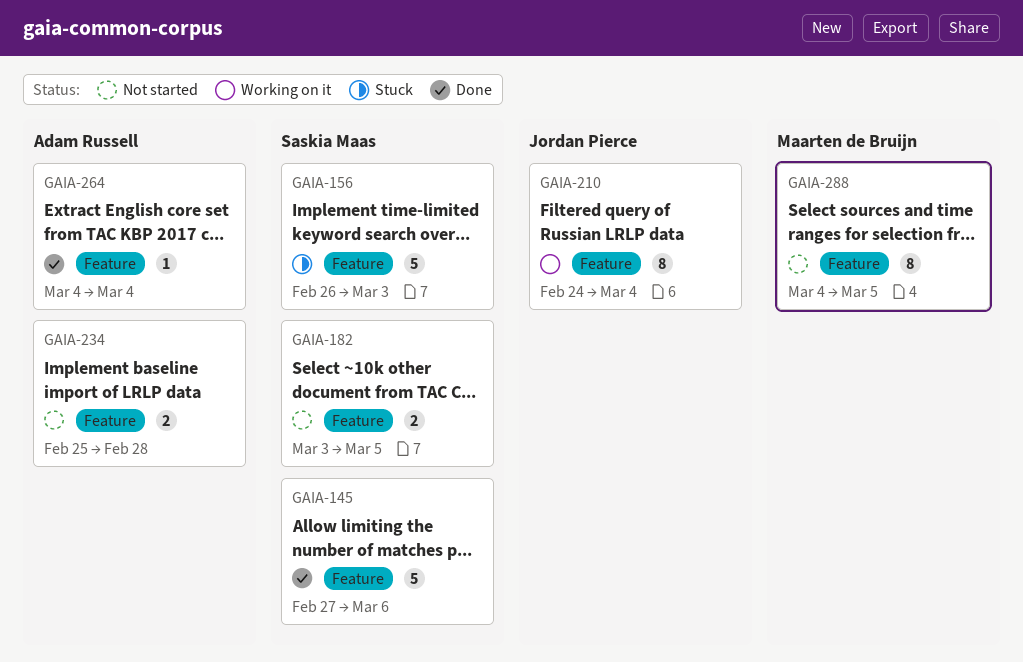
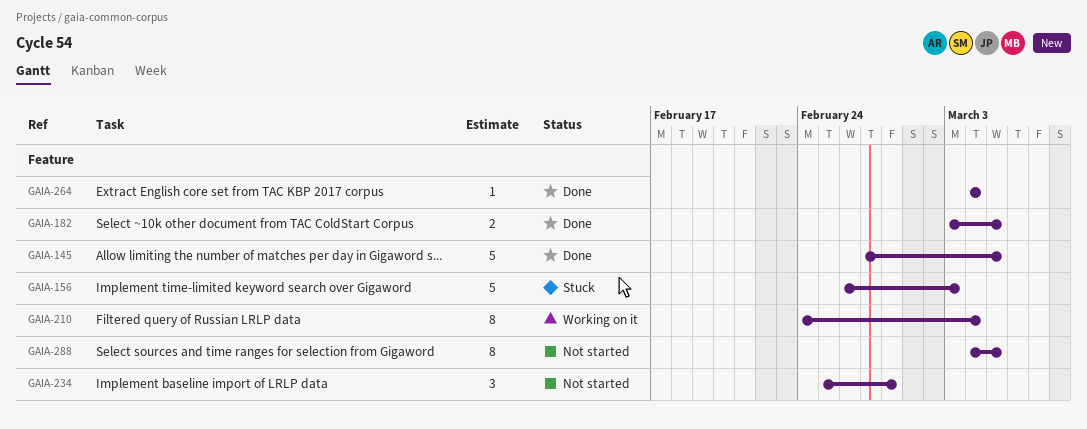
GAIA-145, due: Mar 6 -> Mar 5
GAIA-182, status: Not started -> Done
GAIA-234, estimate: 2 -> 3

